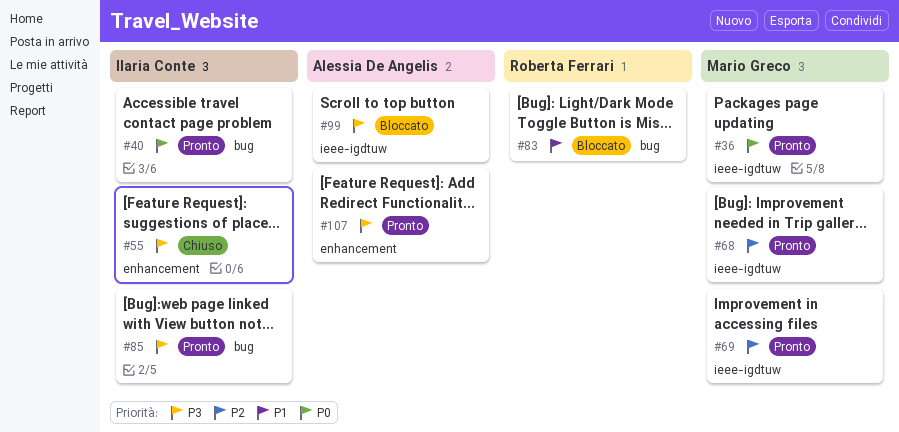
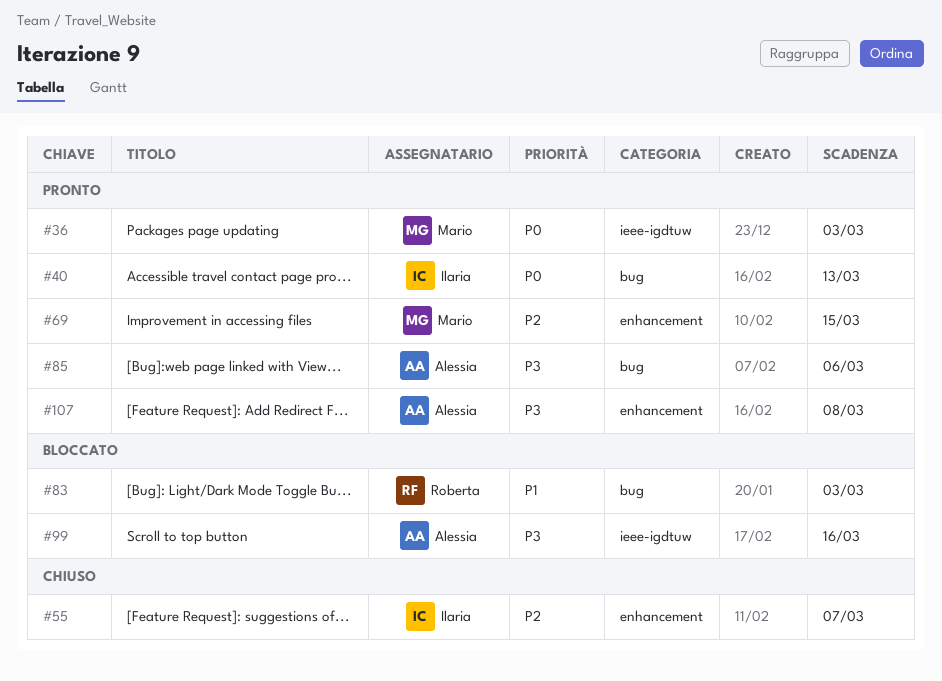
#55, priority: P3 -> P2
#68: present -> none
#69, label: ieee-igdtuw -> enhancement
#85, owner: Ilaria Conte -> Alessia De Angelis

